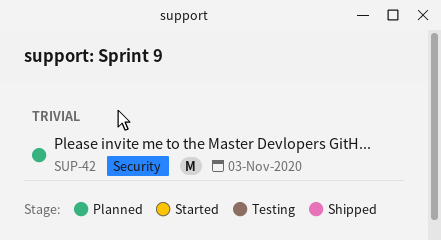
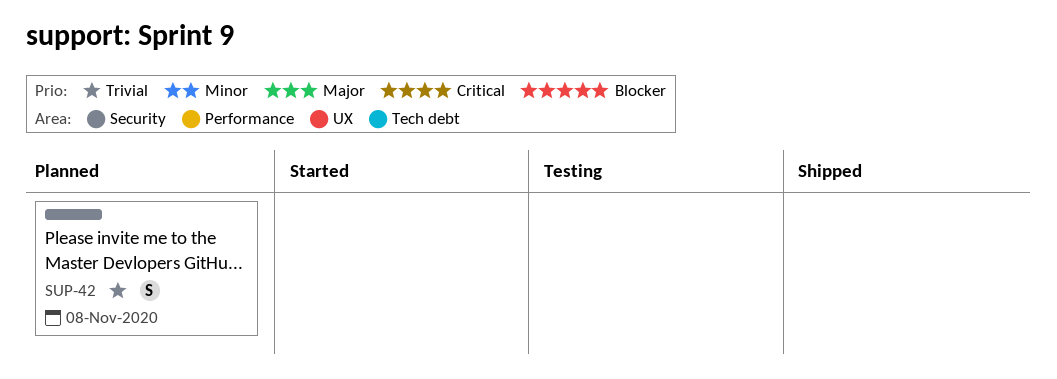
SUP-42, estimate: M -> S
SUP-42, due: Nov 3 -> Nov 8

